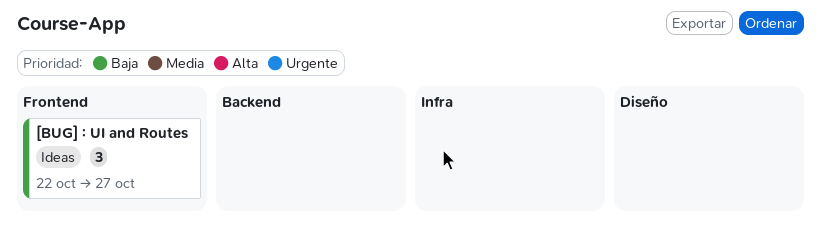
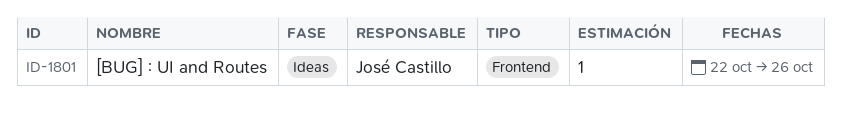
[BUG] : UI and Routes, estimate: 3 -> 1
[BUG] : UI and Routes, due: Oct 27 -> Oct 26

